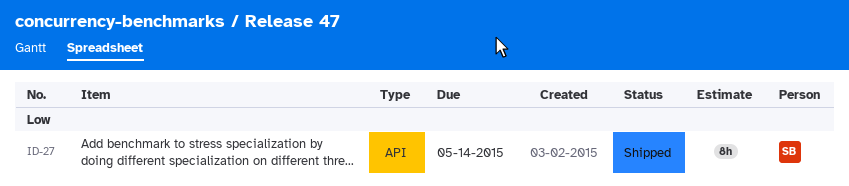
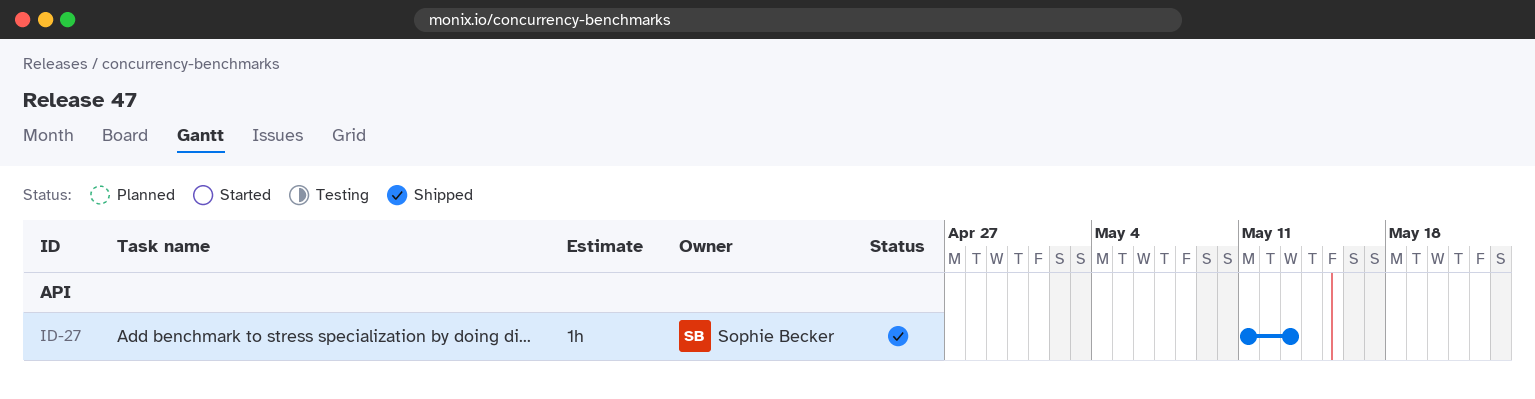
ID-27, estimate: 8h -> 1h
ID-27, due: May 14 -> May 13

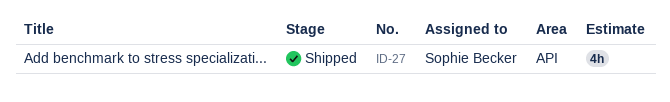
ID-27, estimate: 1h -> 4h

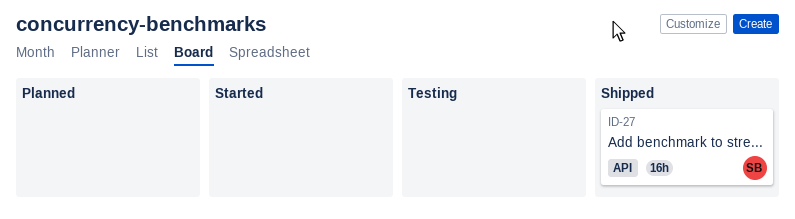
ID-27, estimate: 4h -> 16h

